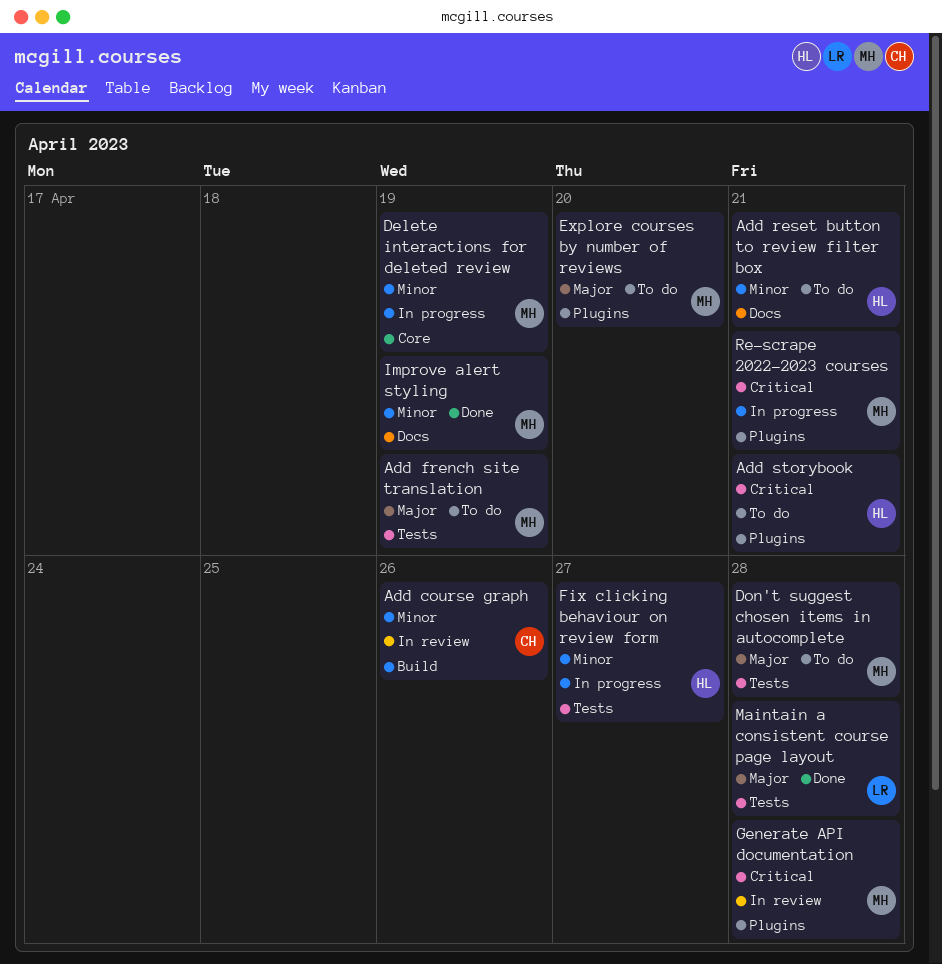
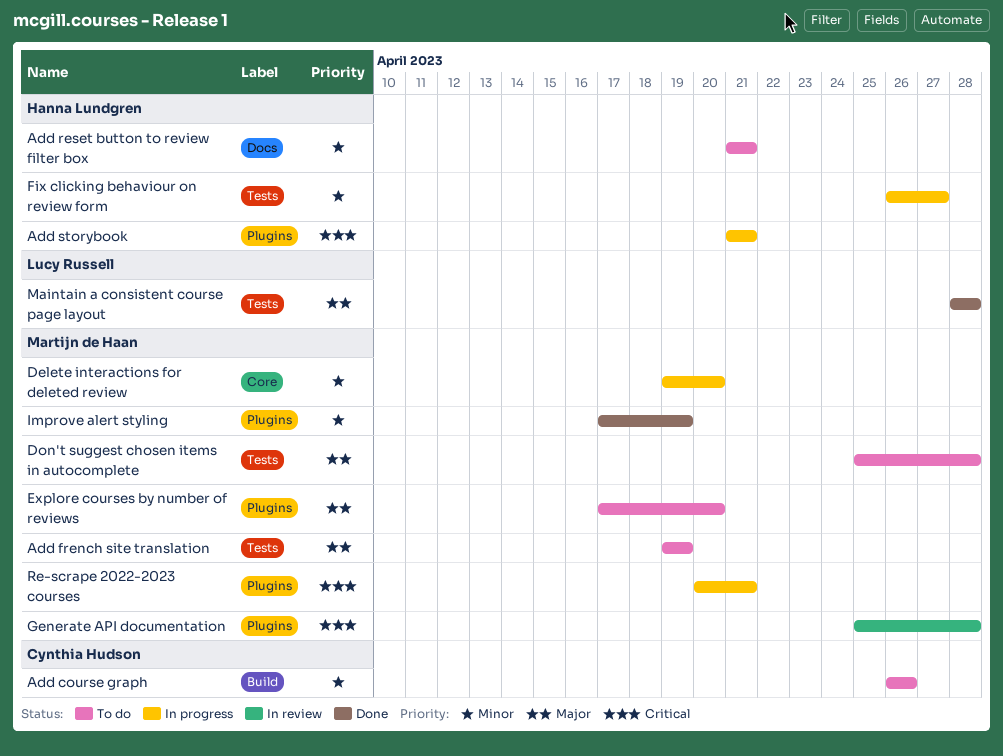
Add course graph, status: In review -> To do
Add storybook, status: To do -> In progress
Delete interactions for deleted review, due: Apr 19 -> Apr 20
Improve alert styling, label: Docs -> Plugins

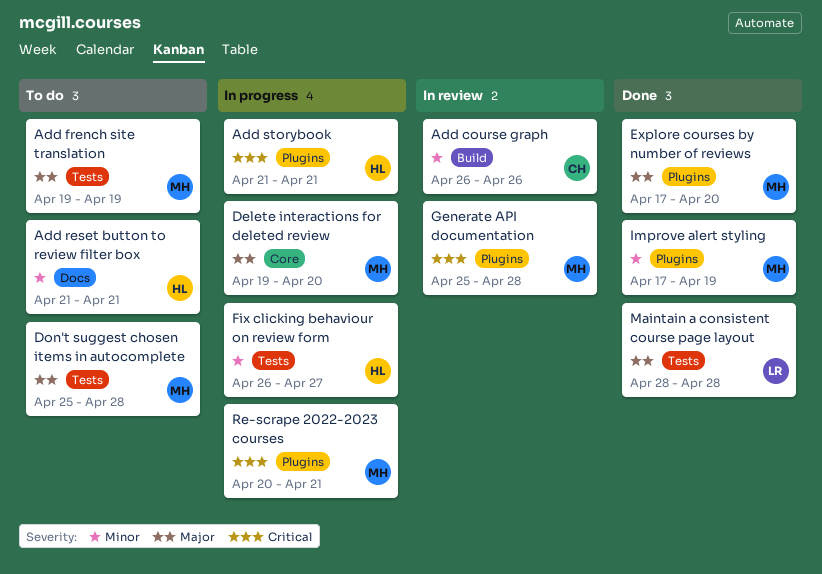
Add course graph, status: To do -> In review
Delete interactions for deleted review, priority: Minor -> Major
Explore courses by number of reviews, status: To do -> Done

